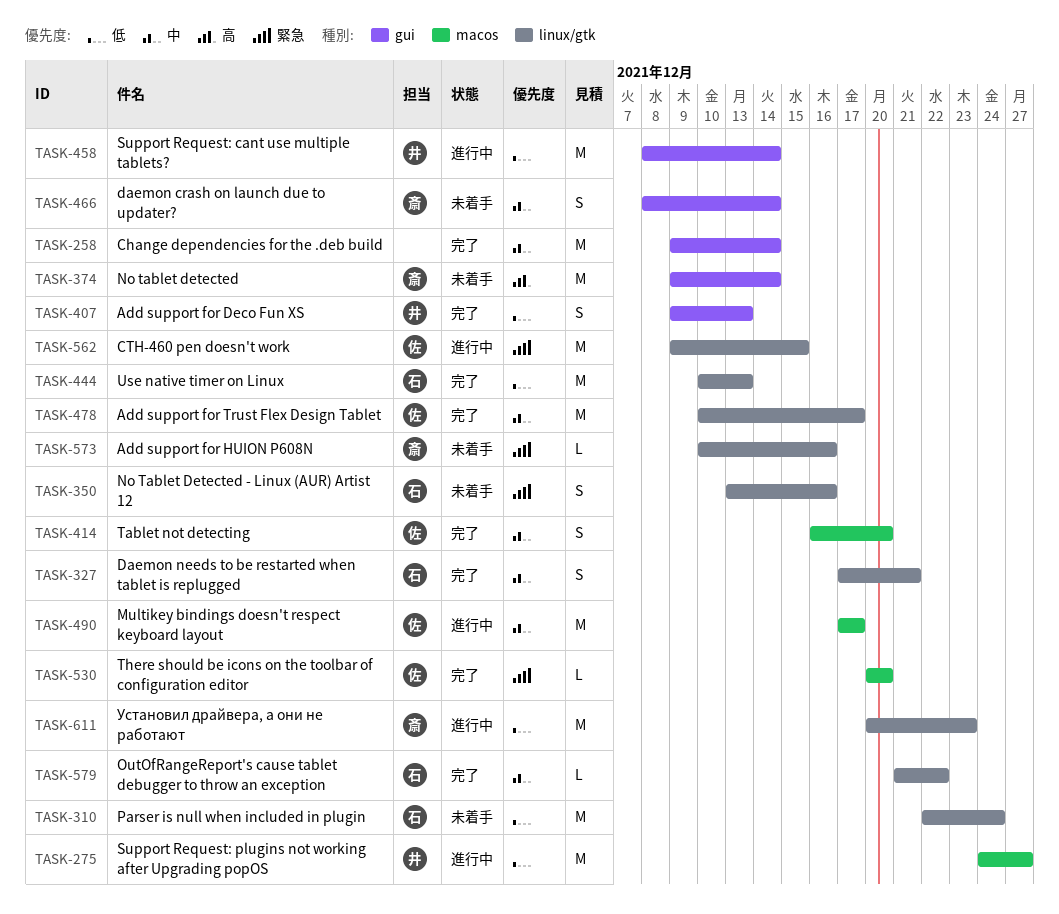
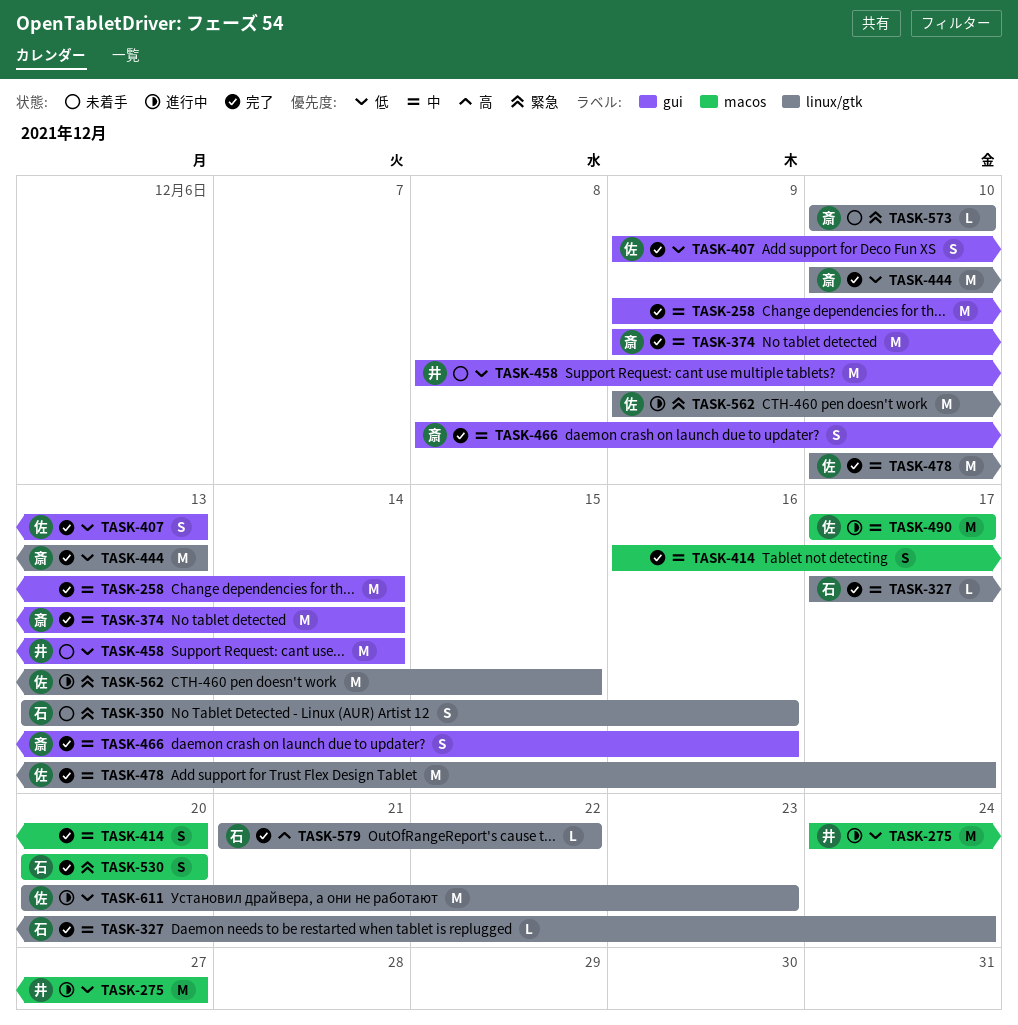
TASK-310: present -> none
TASK-327, estimate: S -> L
TASK-327, due: Dec 21 -> Dec 24
TASK-374, status: 未着手 -> 完了
TASK-374, priority: 高 -> 中
TASK-407, owner: 井 -> 佐
TASK-414, owner: 佐 -> none
TASK-444, owner: 石 -> 斎
TASK-458, status: 進行中 -> 未着手
TASK-466, status: 未着手 -> 完了
TASK-466, due: Dec 14 -> Dec 16
TASK-530, owner: 佐 -> 石
TASK-530, estimate: L -> S
TASK-573, due: Dec 16 -> Dec 10
TASK-579, priority: 中 -> 高
TASK-611, owner: 斎 -> 佐

